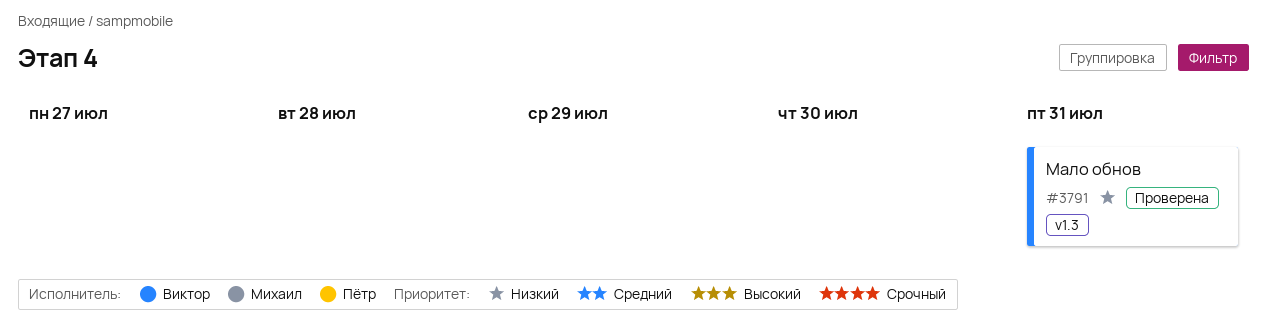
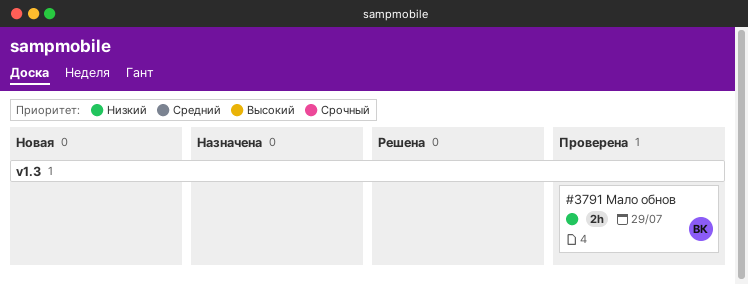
#3791, due: Jul 31 -> Jul 29

